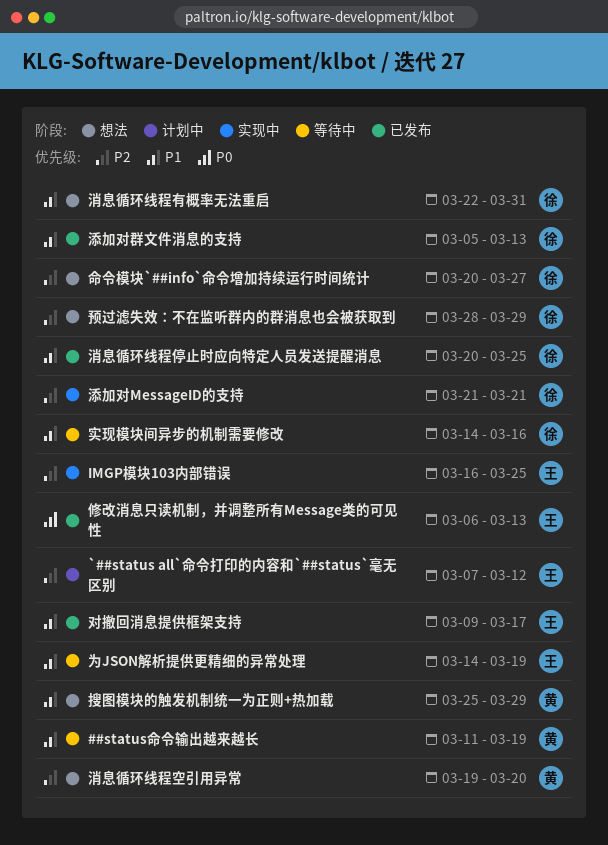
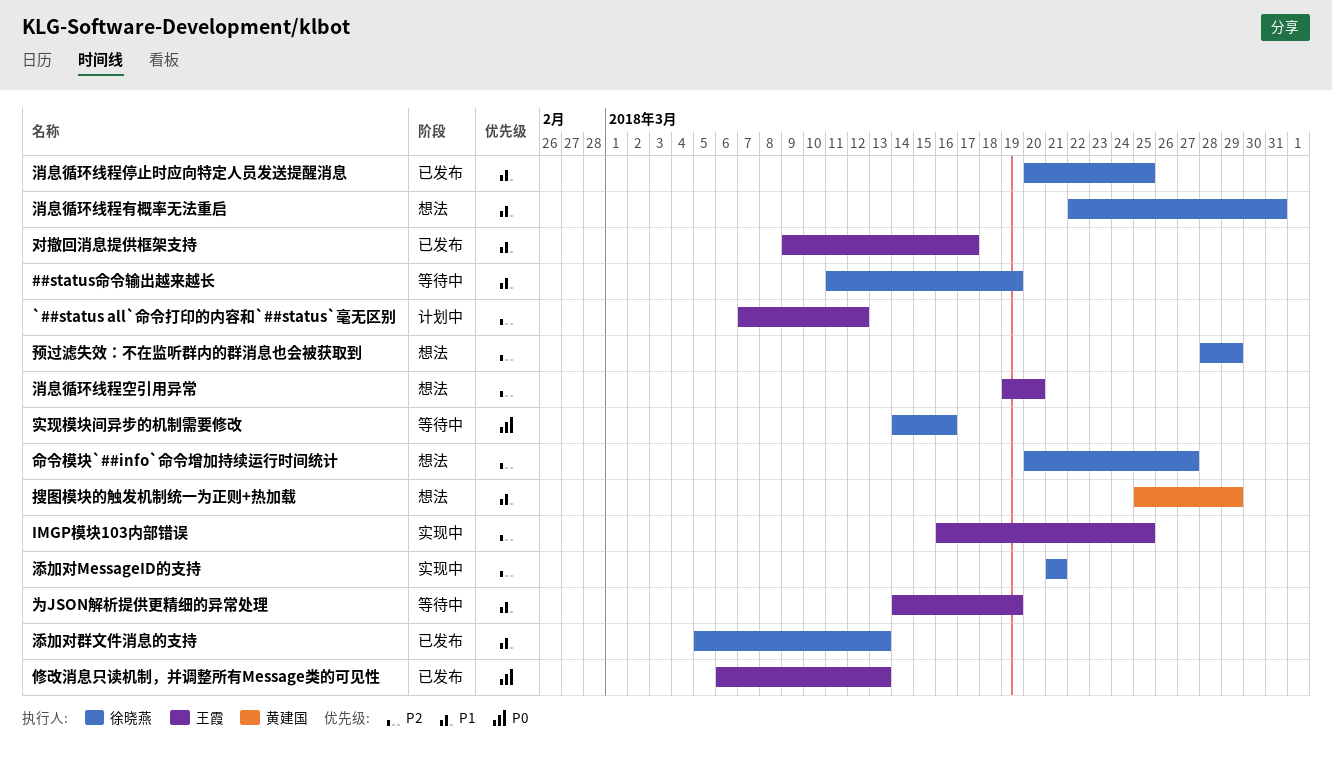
##status命令输出越来越长, owner: 黄建国 -> 徐晓燕
实现模块间异步的机制需要修改, priority: P1 -> P0
消息循环线程空引用异常, owner: 黄建国 -> 王霞

